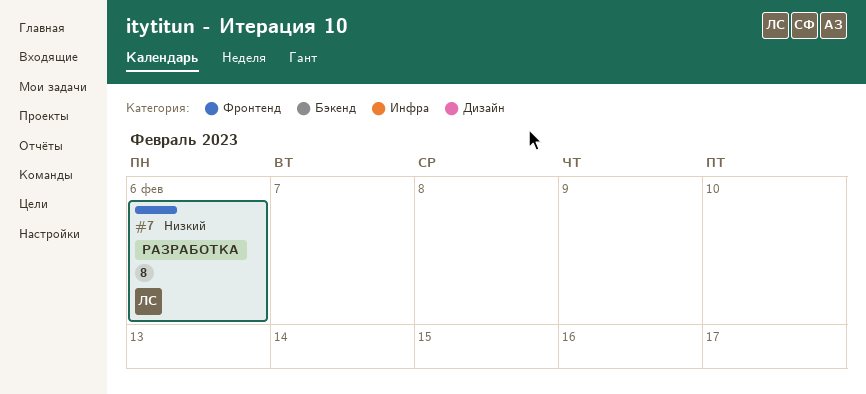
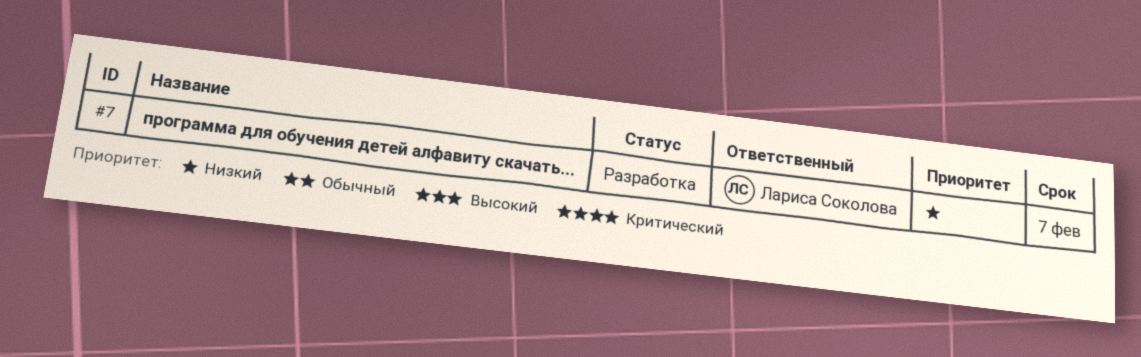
#7, due: Feb 6 -> Feb 7

